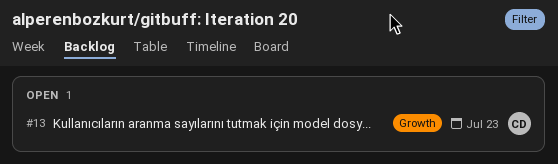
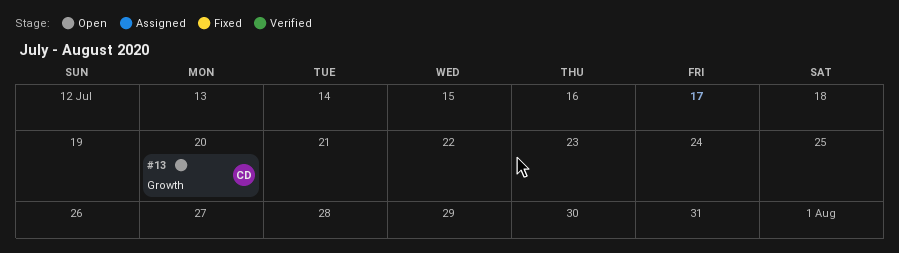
#13, due: Jul 23 -> Jul 20

